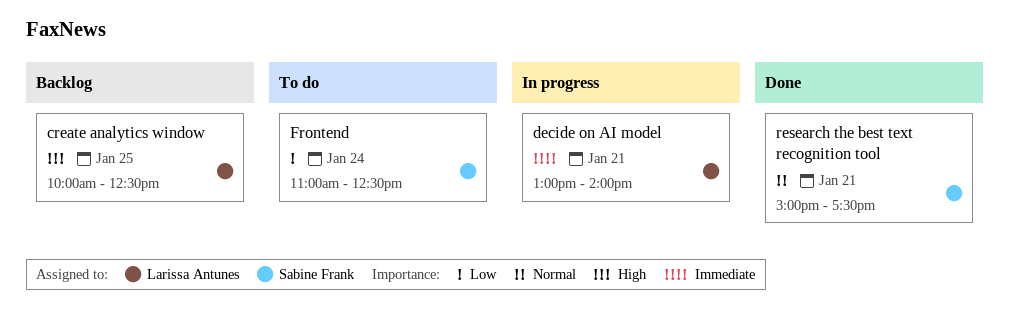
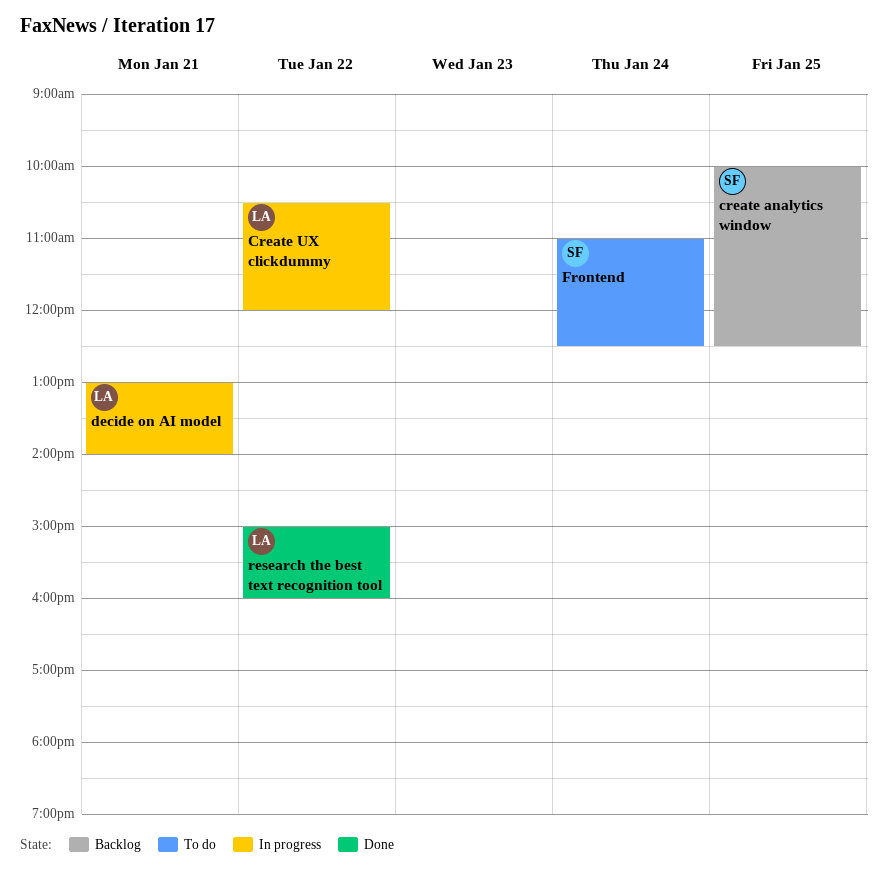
create analytics window, owner: Larissa Antunes -> Sabine Frank
Create UX clickdummy: none -> present
research the best text recognition tool, owner: Sabine Frank -> Larissa Antunes
research the best text recognition tool, day: Jan 21 -> Jan 22
research the best text recognition tool, ends: 17:30 -> 16:00

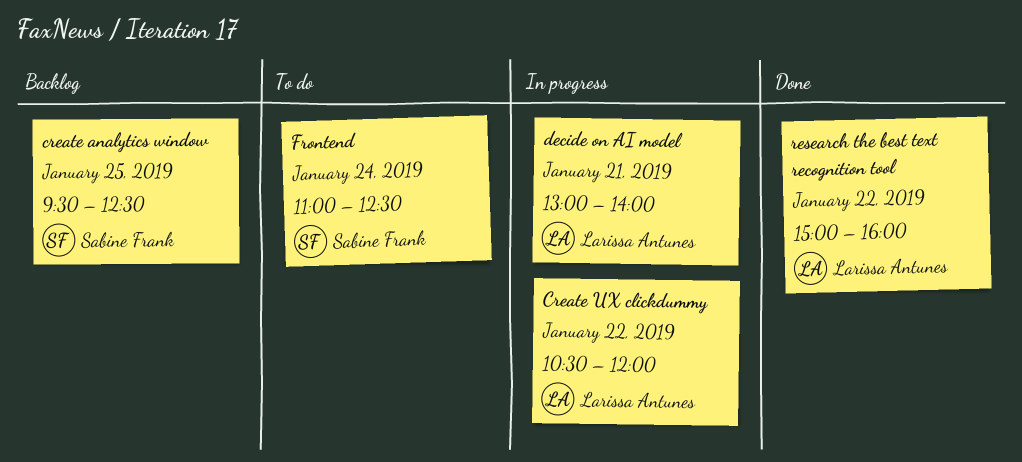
create analytics window, begins: 10:00 -> 09:30

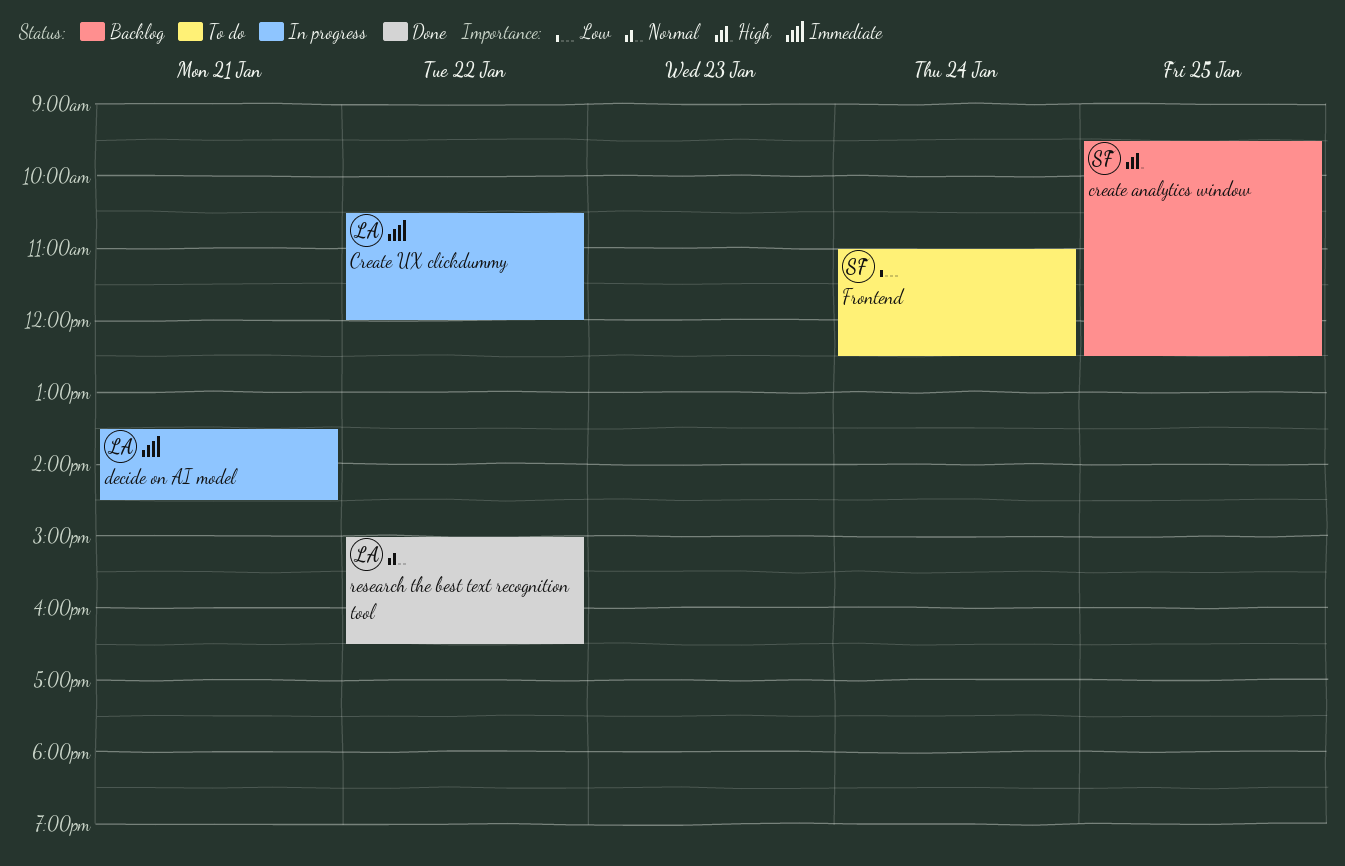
decide on AI model, begins: 13:00 -> 13:30
decide on AI model, ends: 14:00 -> 14:30
research the best text recognition tool, ends: 16:00 -> 16:30

